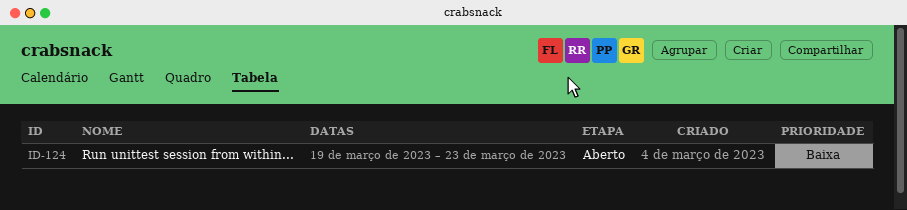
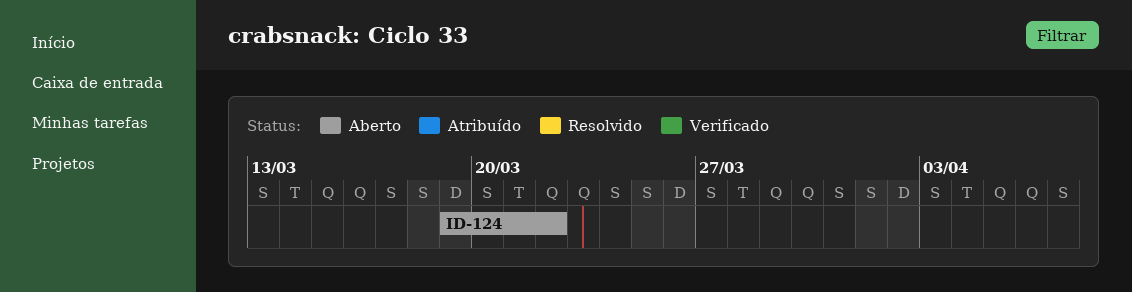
ID-124, due: Mar 23 -> Mar 22

